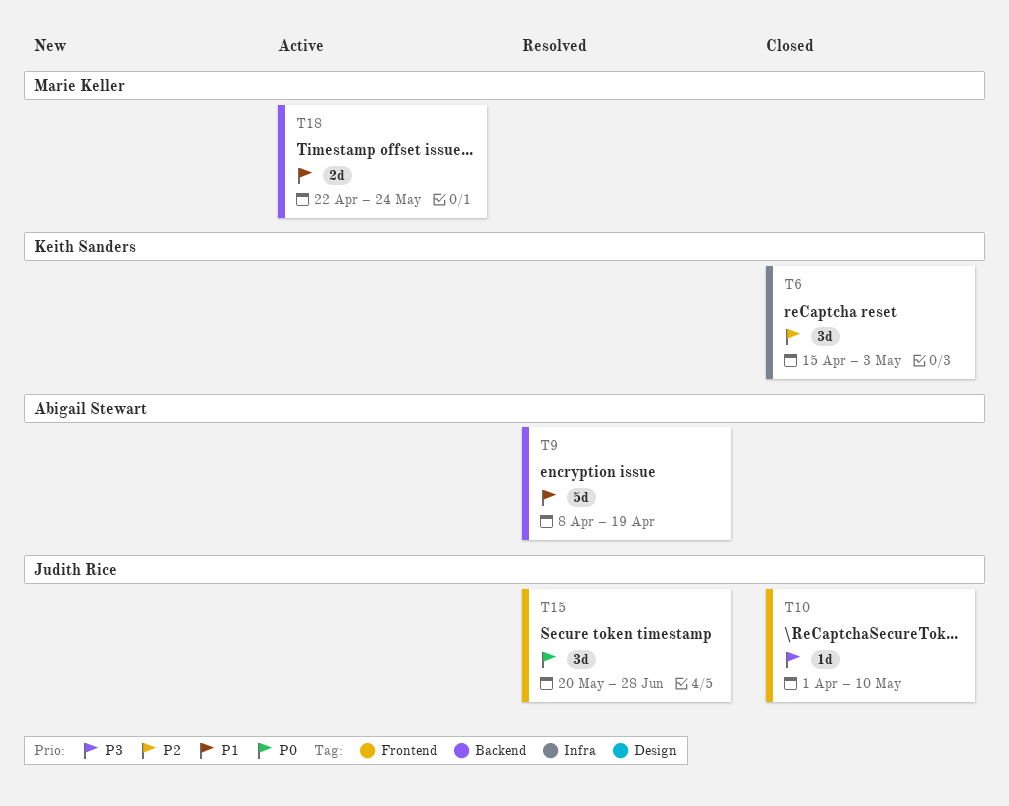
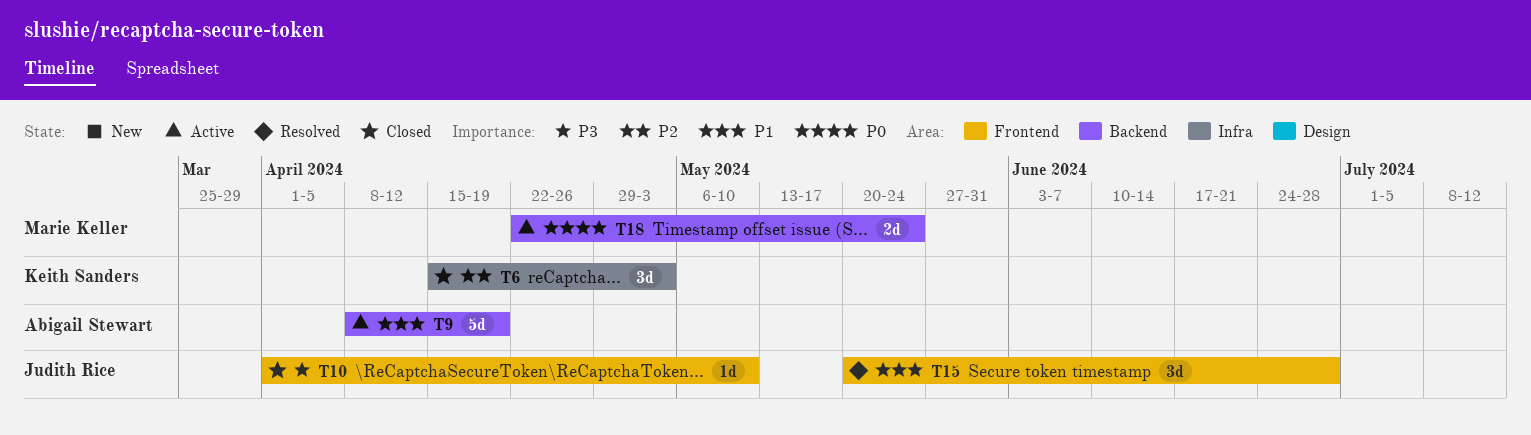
T9, status: Resolved -> Active
T15, priority: P0 -> P1
T18, priority: P1 -> P0

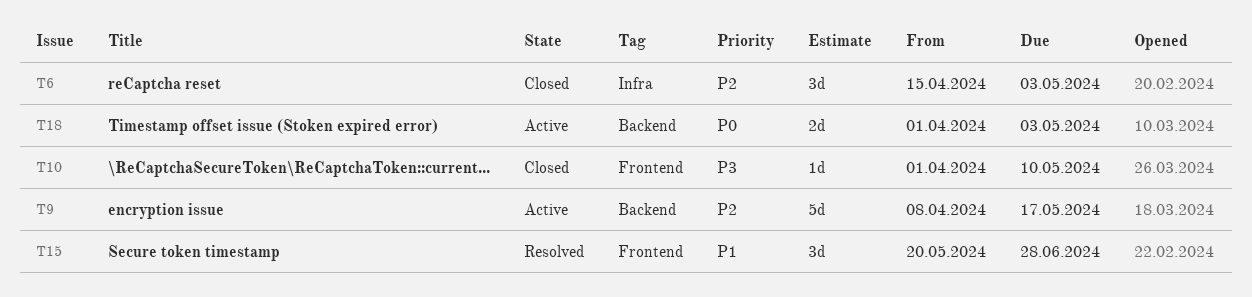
T9, priority: P1 -> P2
T9, due: Apr 19 -> May 17
T18, start: Apr 22 -> Apr 1
T18, due: May 24 -> May 3

